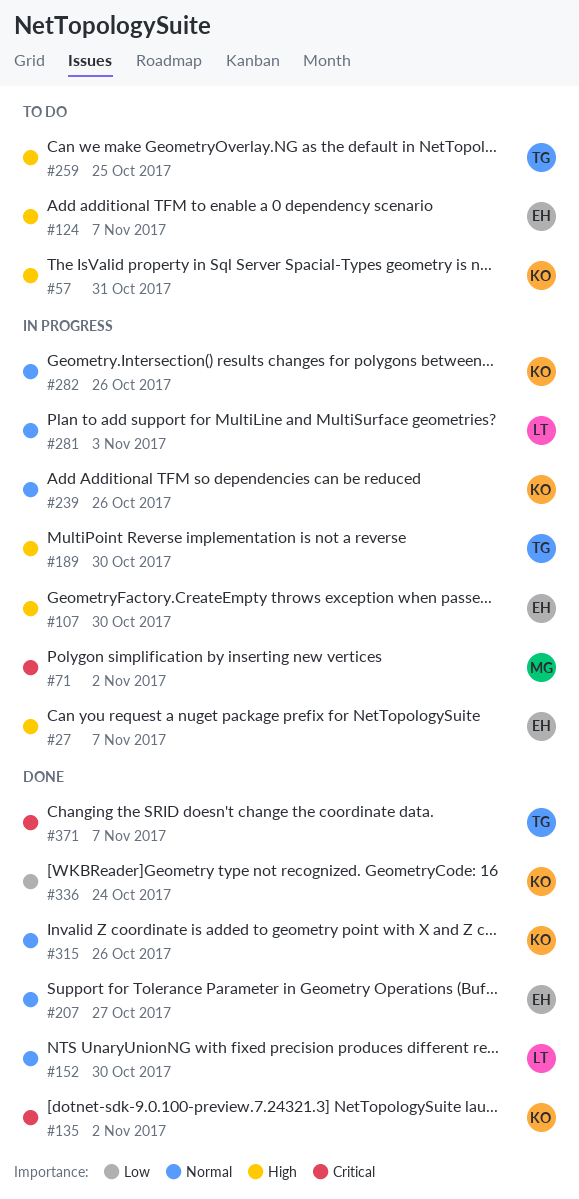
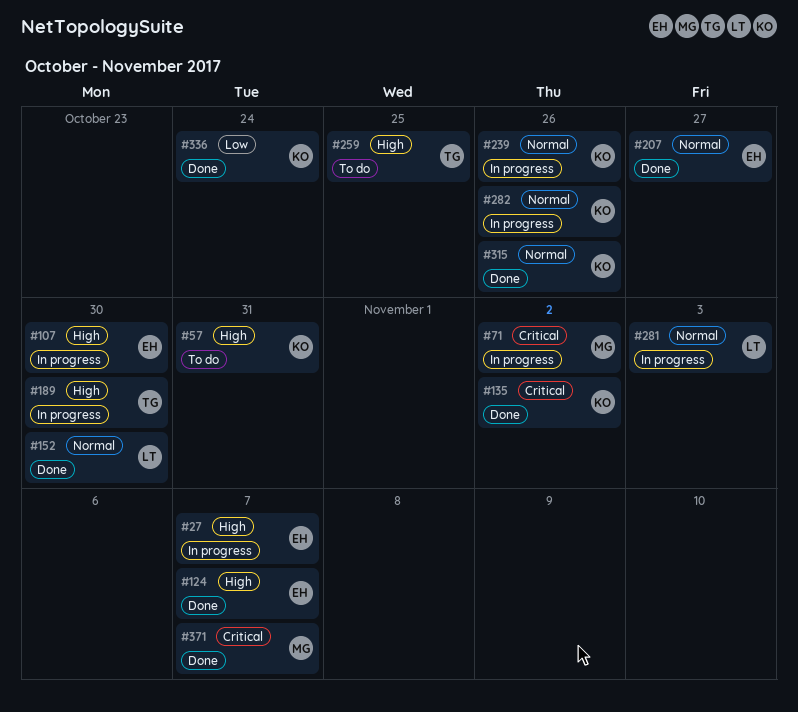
#124, status: To do -> Done
#371, owner: TG -> MG

